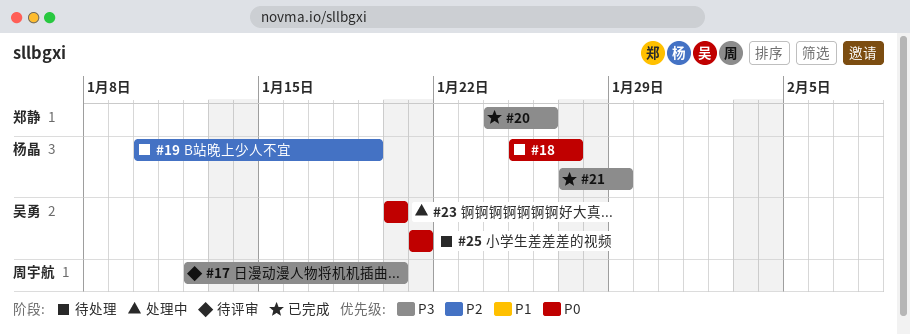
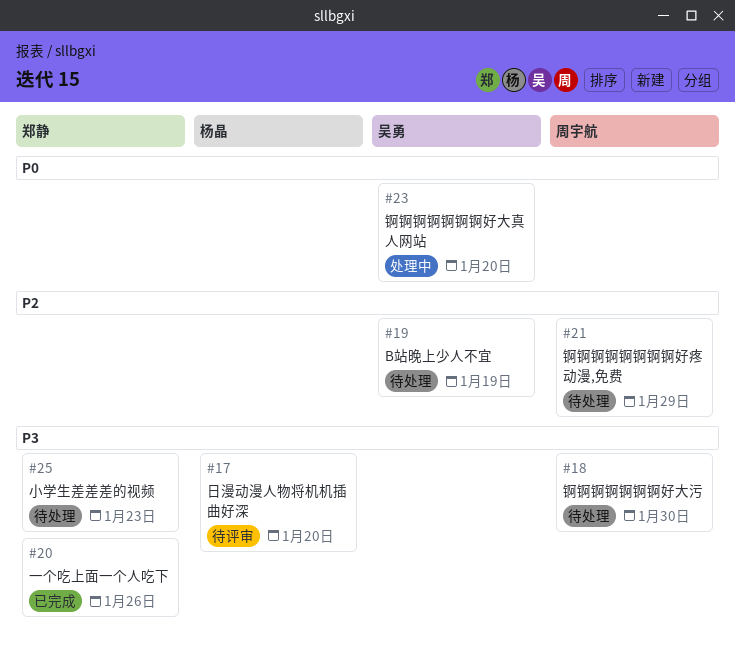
#17, owner: 周宇航 -> 杨晶
#18, owner: 杨晶 -> 周宇航
#18, priority: P0 -> P3
#18, due: Jan 27 -> Jan 30
#19, owner: 杨晶 -> 吴勇
#21, status: 已完成 -> 待处理
#21, owner: 杨晶 -> 周宇航
#21, priority: P3 -> P2
#25, owner: 吴勇 -> 郑静
#25, priority: P0 -> P3
#25, due: Jan 21 -> Jan 23

